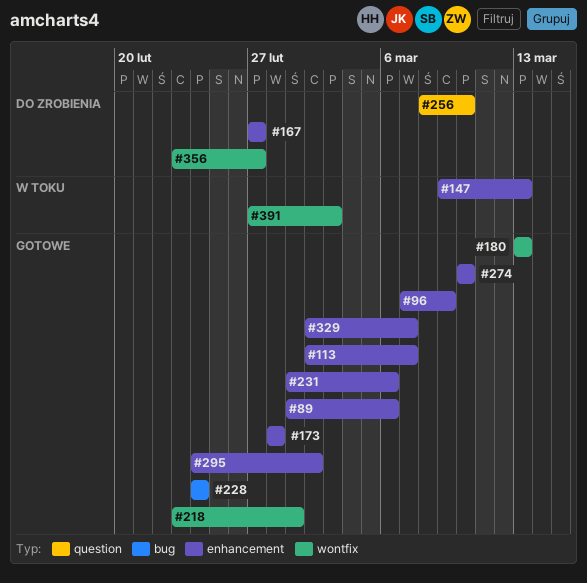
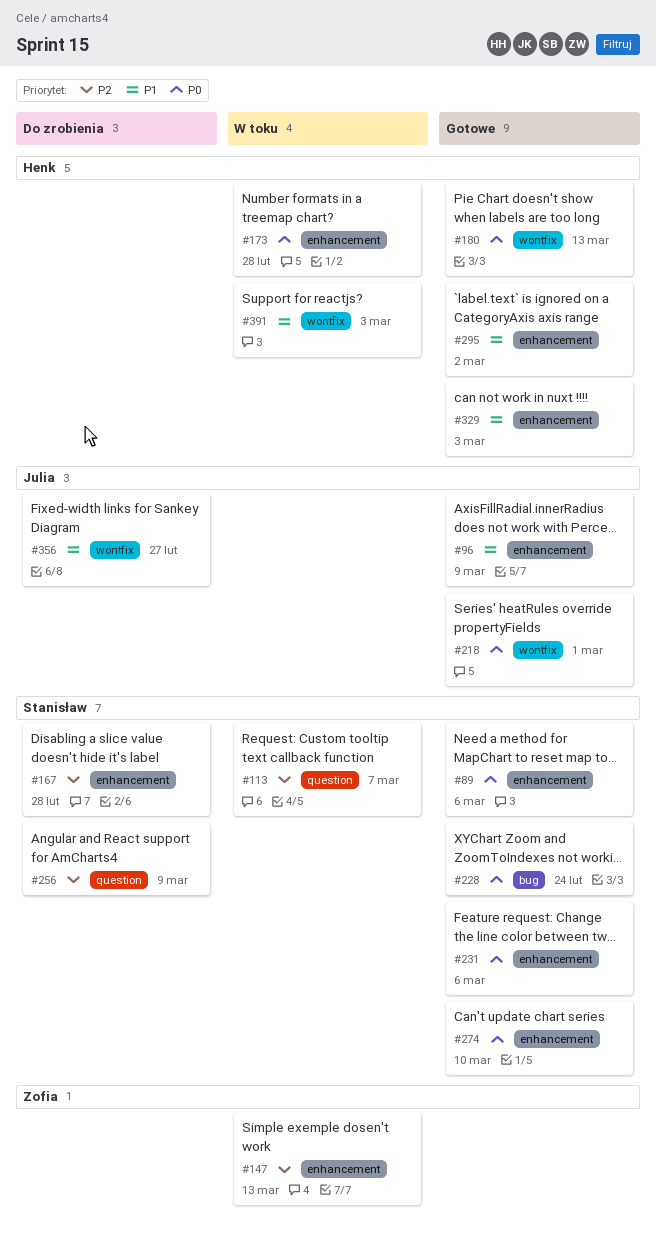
#113, status: Gotowe -> W toku
#113, label: enhancement -> question
#167, due: Feb 27 -> Feb 28
#173, status: Gotowe -> W toku
#256, due: Mar 10 -> Mar 9
#329, due: Mar 7 -> Mar 3

